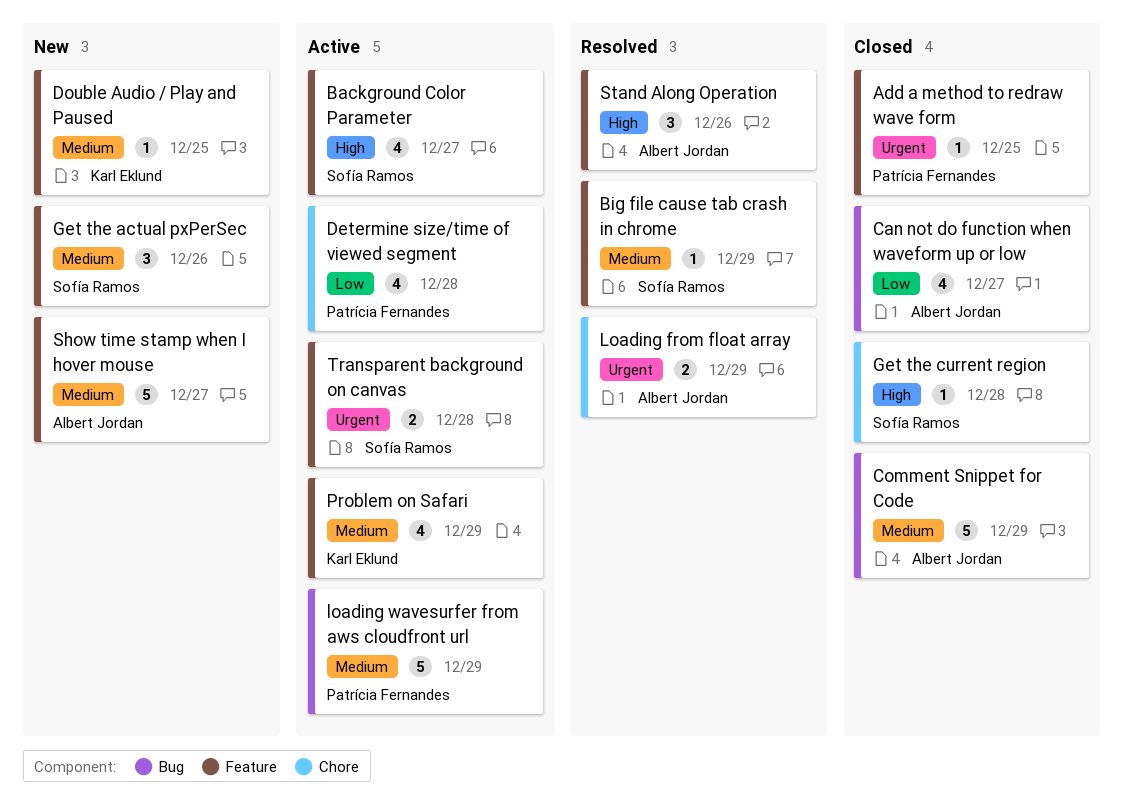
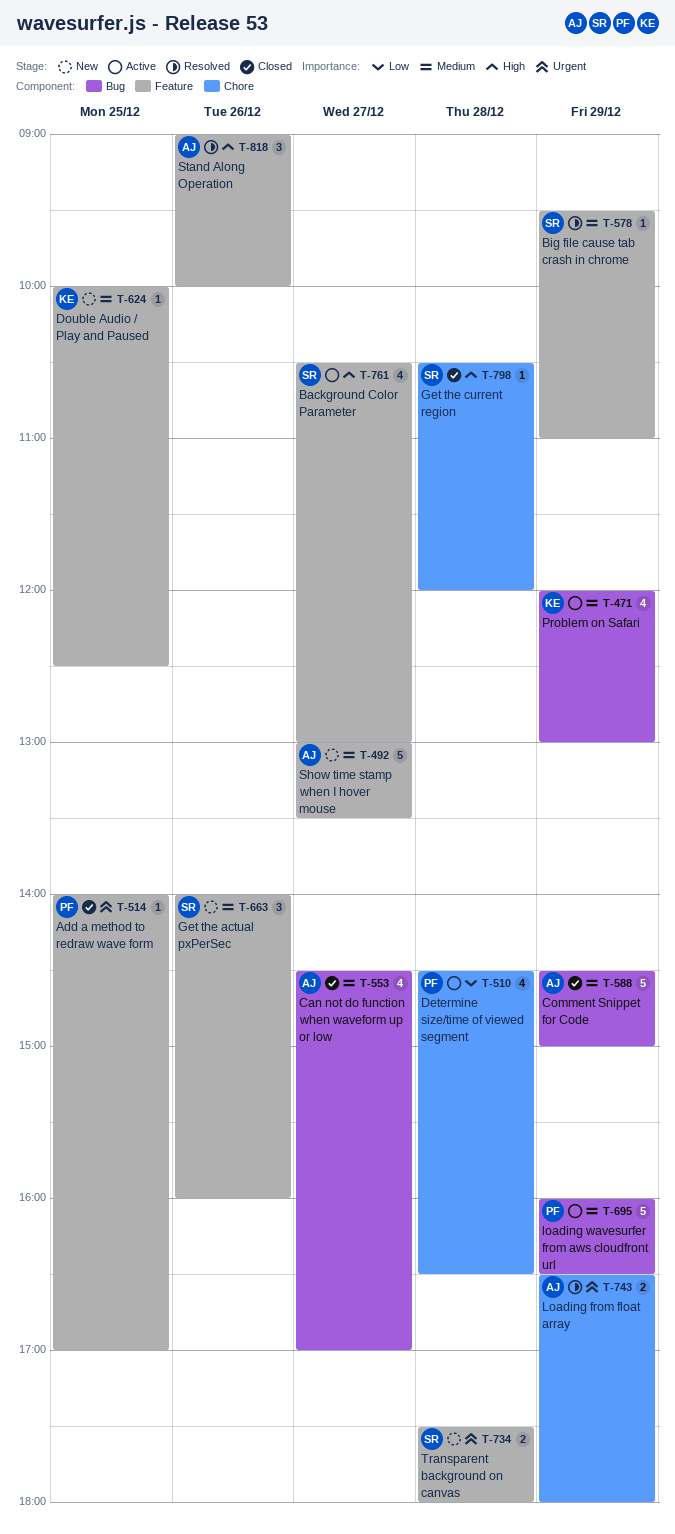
Can not do function when waveform up or low, priority: Low -> Medium
Problem on Safari, label: Feature -> Bug
Transparent background on canvas, status: Active -> New

